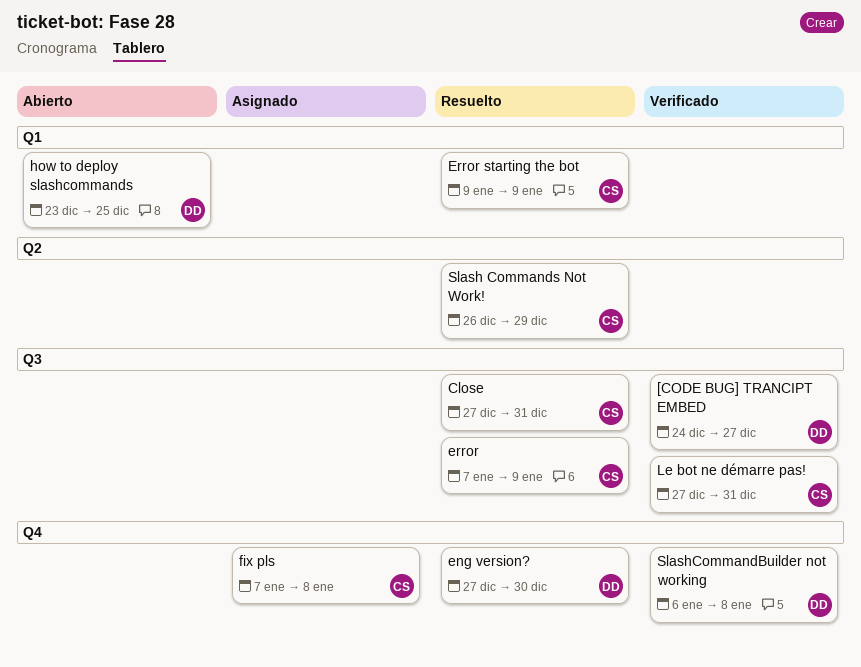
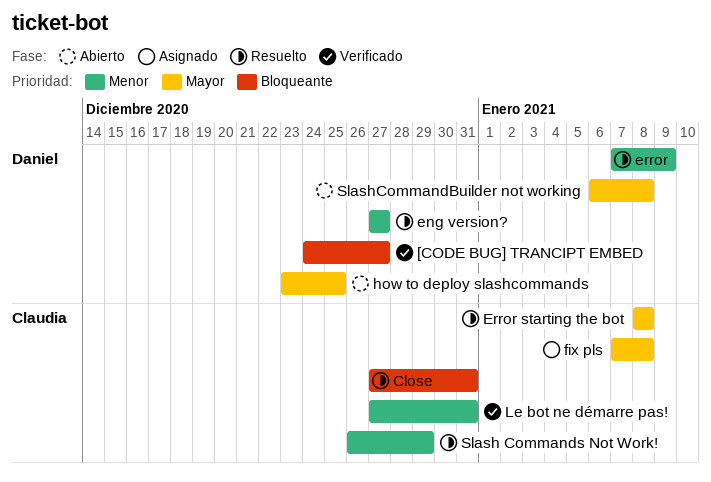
eng version?, due: Dec 30 -> Dec 27
error, owner: Claudia -> Daniel
Error starting the bot, start: Jan 9 -> Jan 8
Error starting the bot, due: Jan 9 -> Jan 8
SlashCommandBuilder not working, status: Verificado -> Abierto

